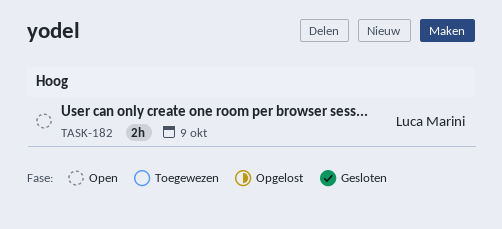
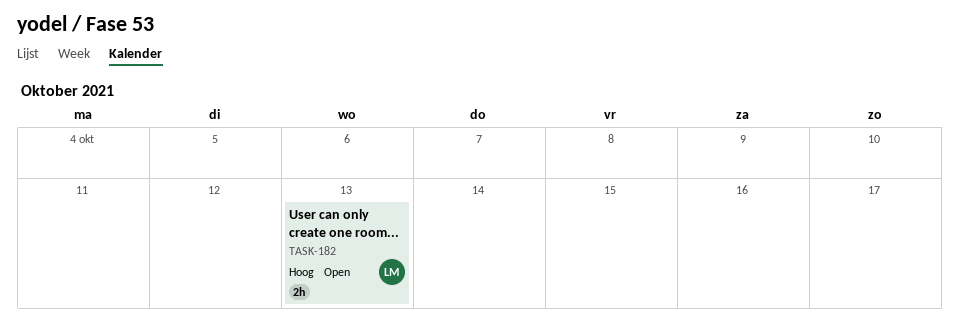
TASK-182, due: Oct 9 -> Oct 13

